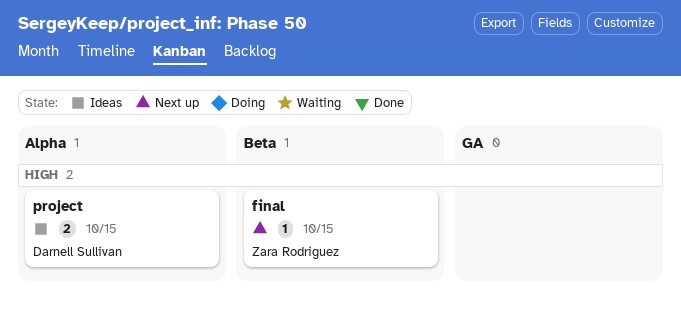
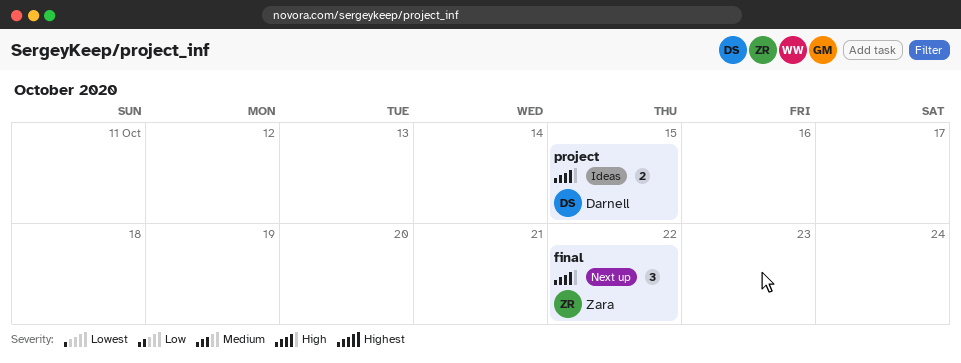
final, estimate: 1 -> 3
final, due: Oct 15 -> Oct 22

